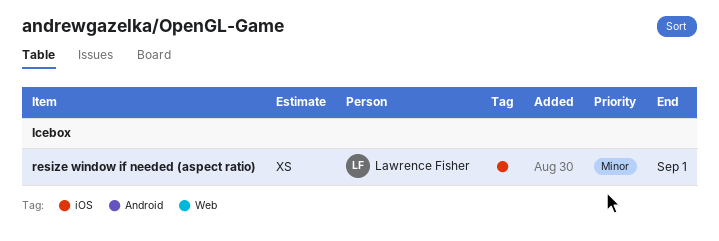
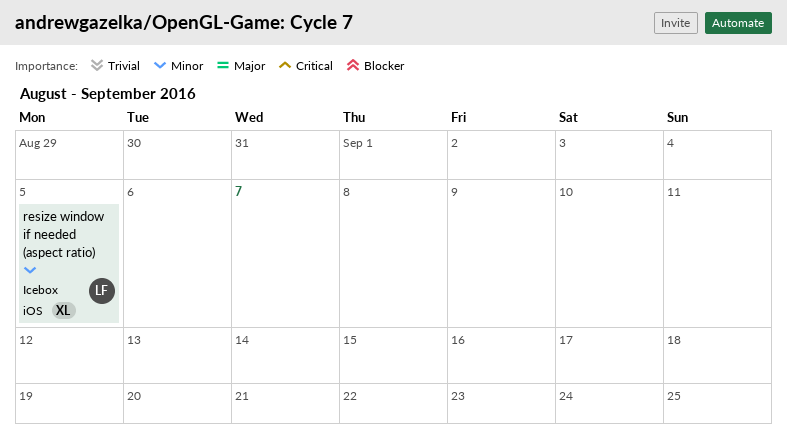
resize window if needed (aspect ratio), estimate: XS -> XL
resize window if needed (aspect ratio), due: Sep 1 -> Sep 5

